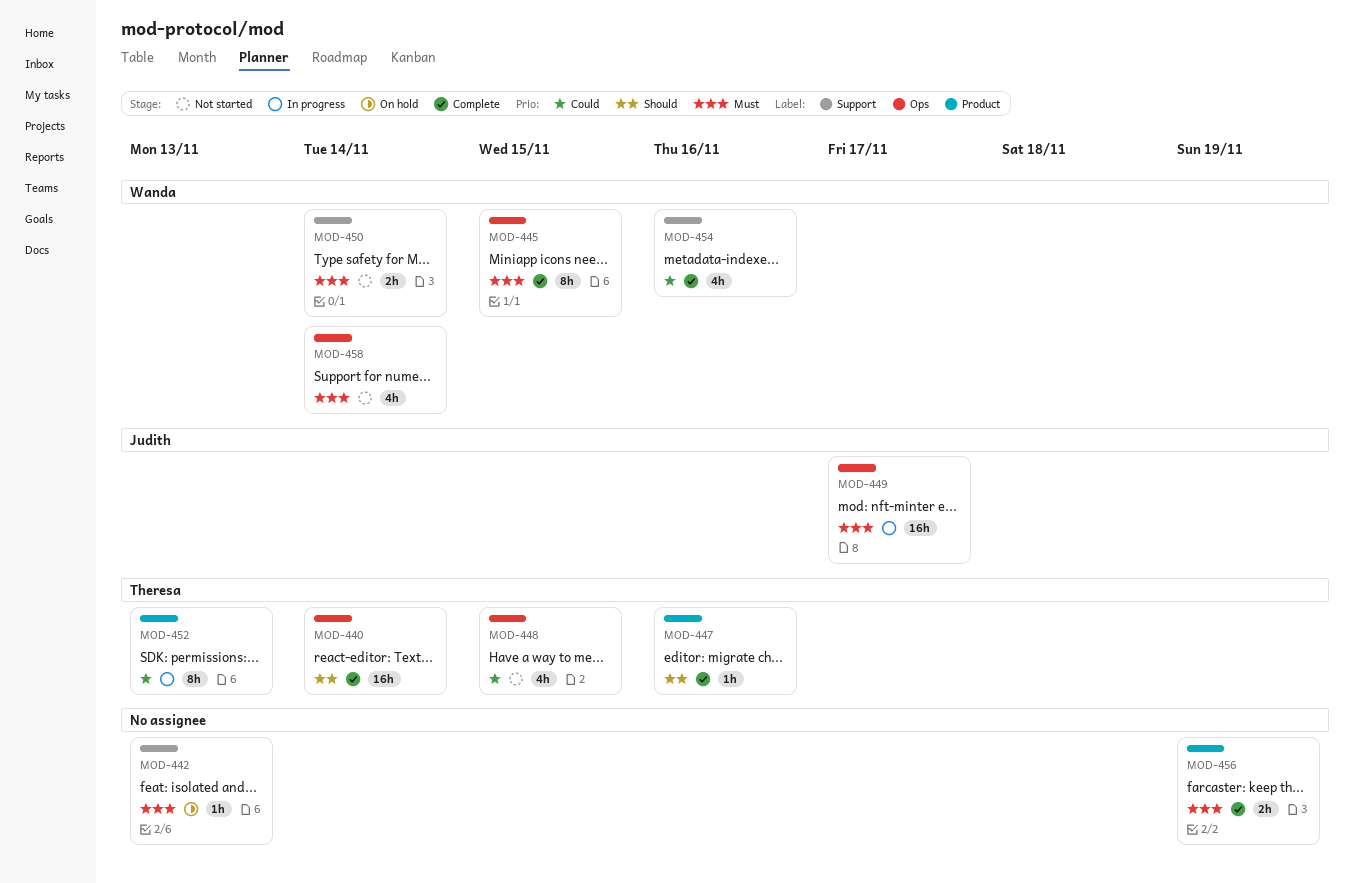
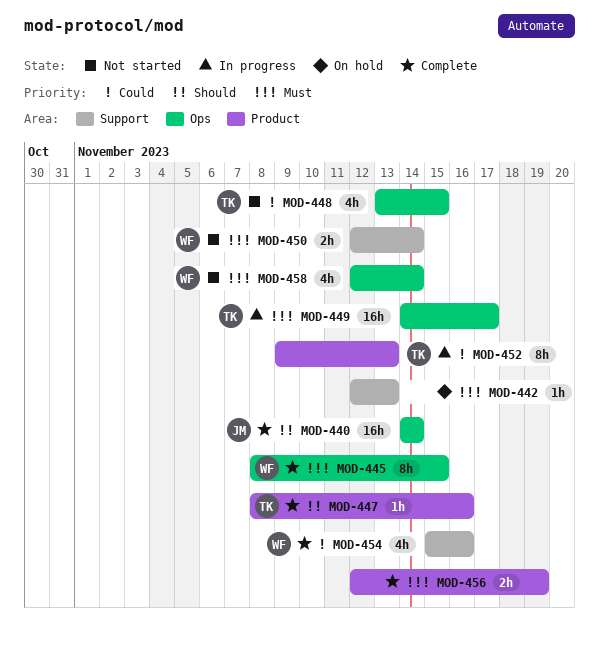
MOD-440, owner: Theresa -> Judith
MOD-449, owner: Judith -> Theresa

